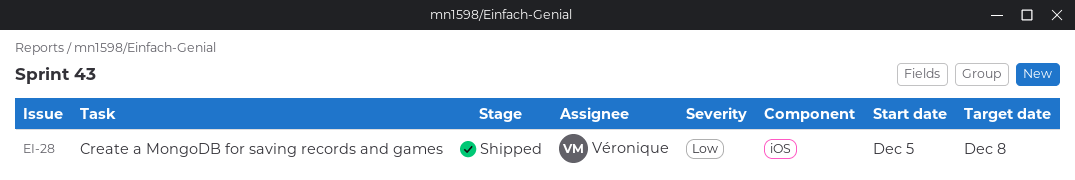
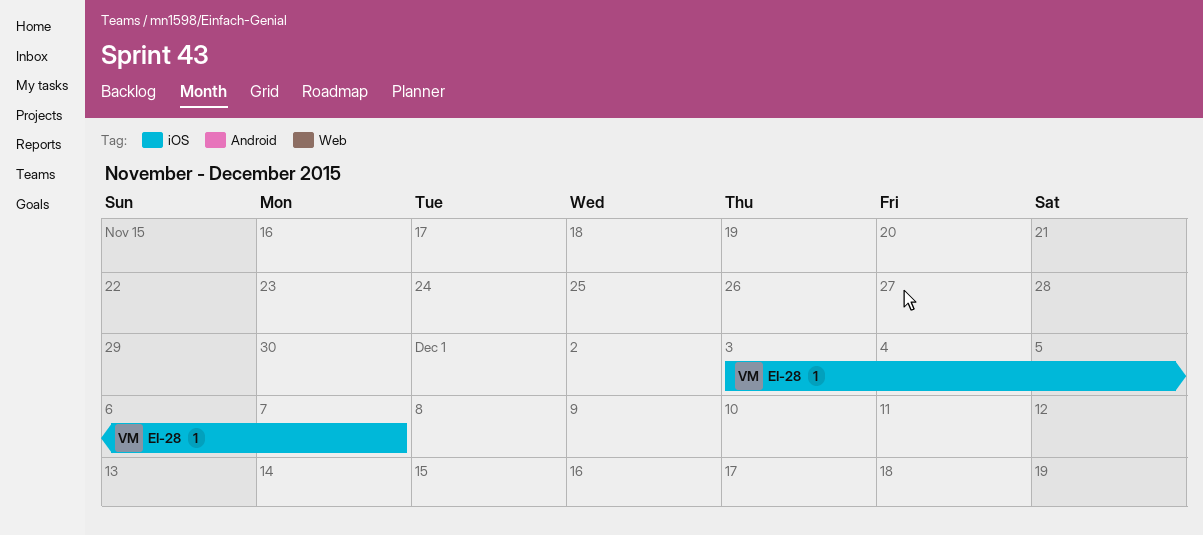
EI-28, start: Dec 5 -> Dec 3
EI-28, due: Dec 8 -> Dec 7

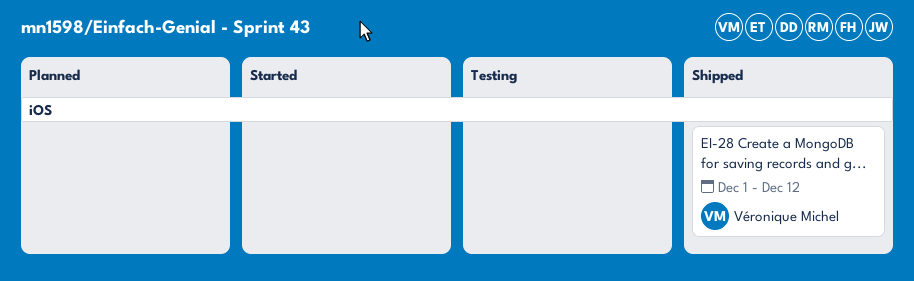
EI-28, start: Dec 3 -> Dec 1
EI-28, due: Dec 7 -> Dec 12

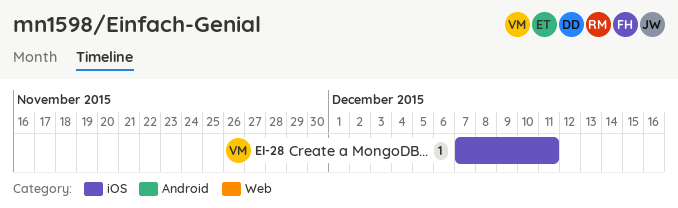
EI-28, start: Dec 1 -> Dec 7
EI-28, due: Dec 12 -> Dec 11

